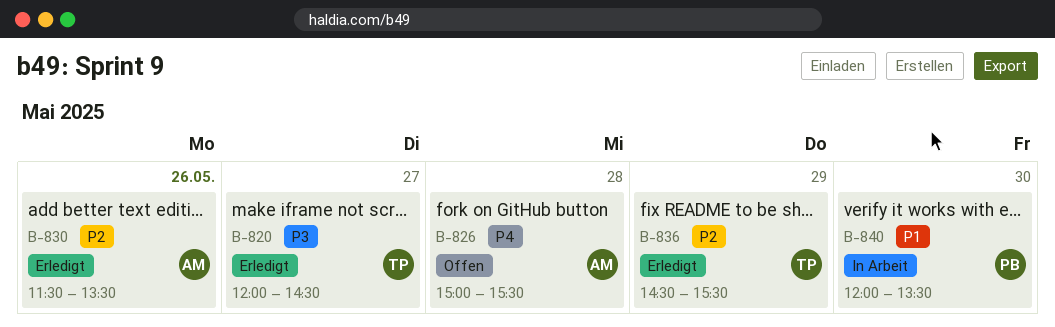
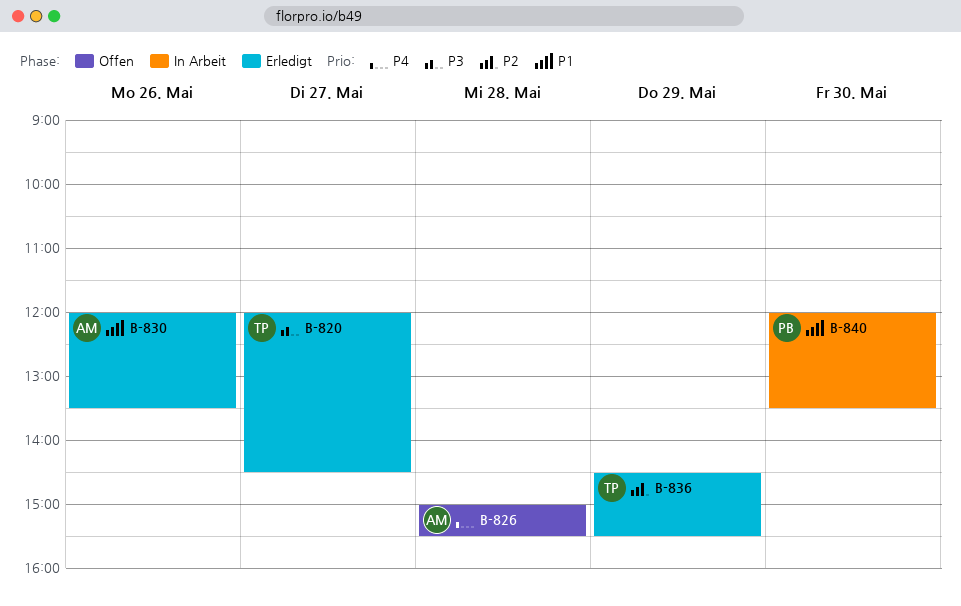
B-830, priority: P2 -> P1
B-830, begins: 11:30 -> 12:00

